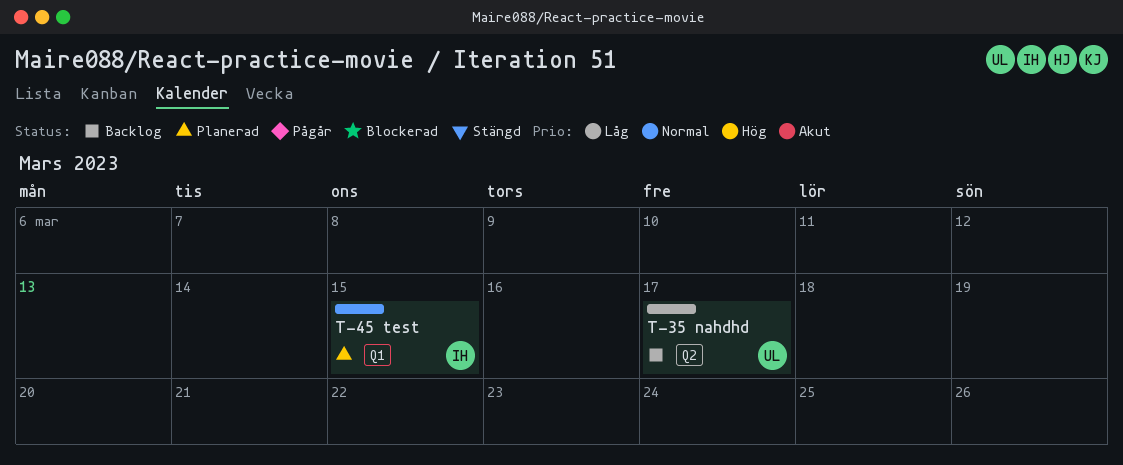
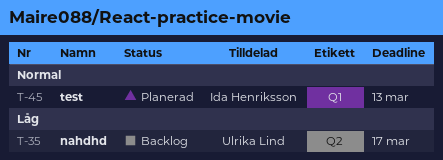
T-45, due: Mar 15 -> Mar 13

